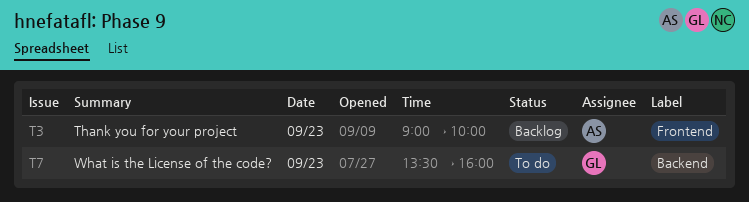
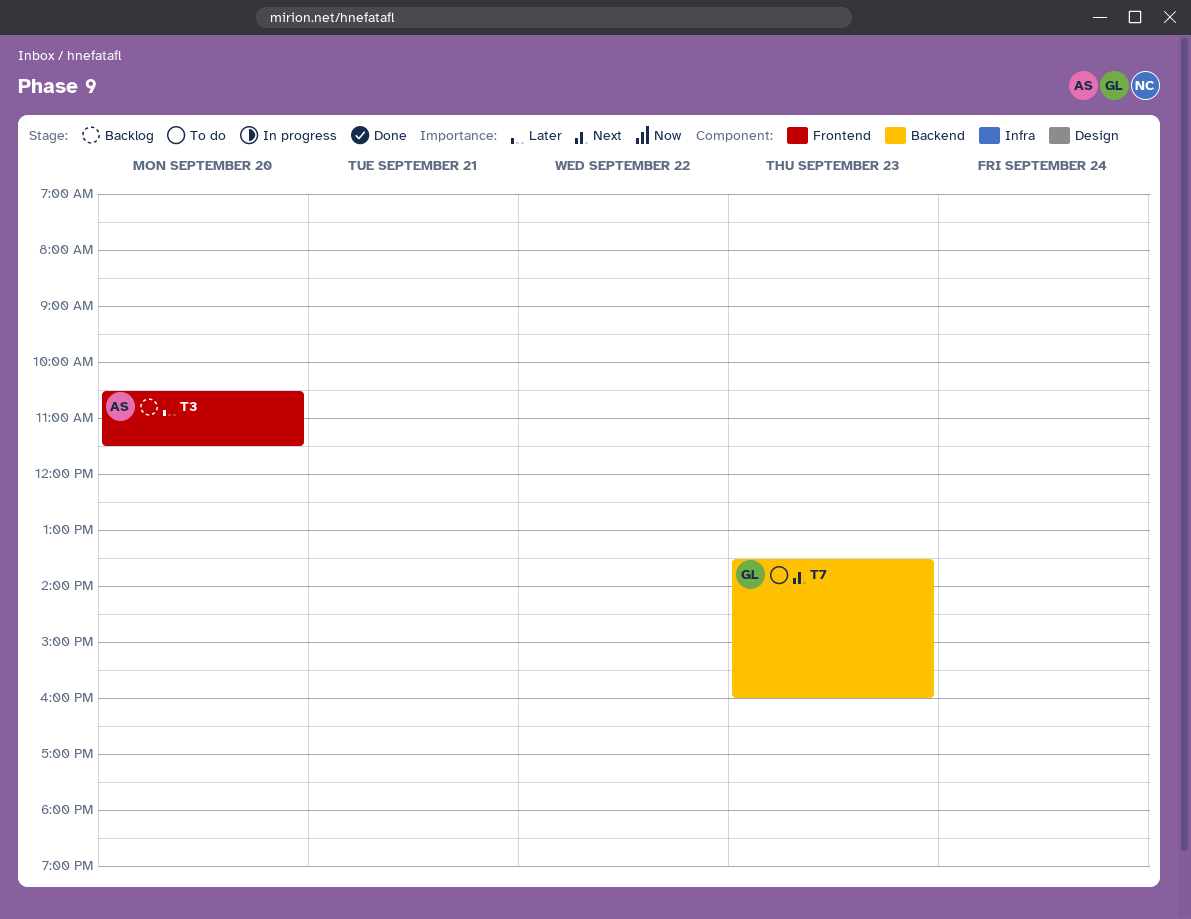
T3, day: Sep 23 -> Sep 20
T3, begins: 09:00 -> 10:30
T3, ends: 10:00 -> 11:30

